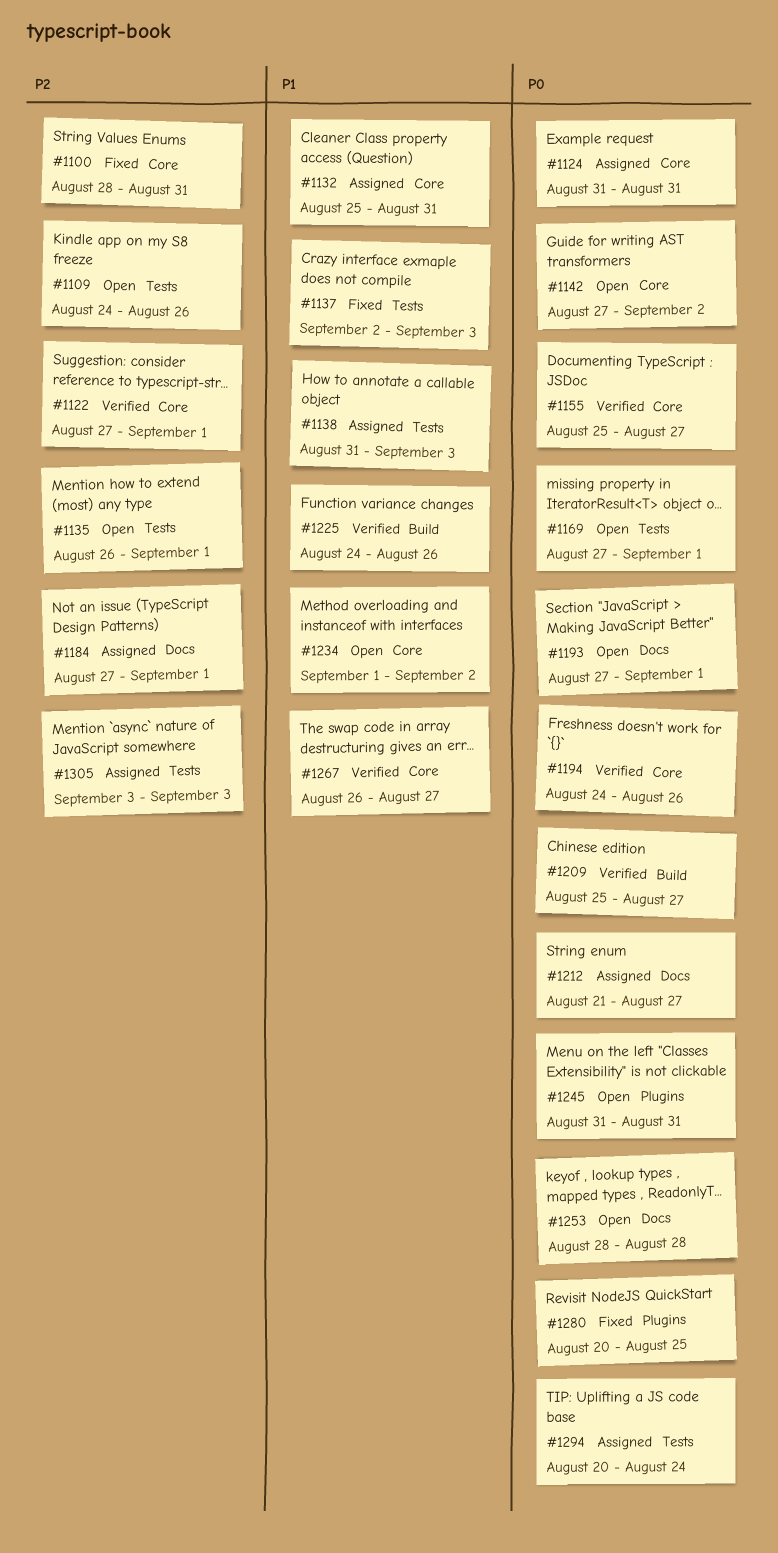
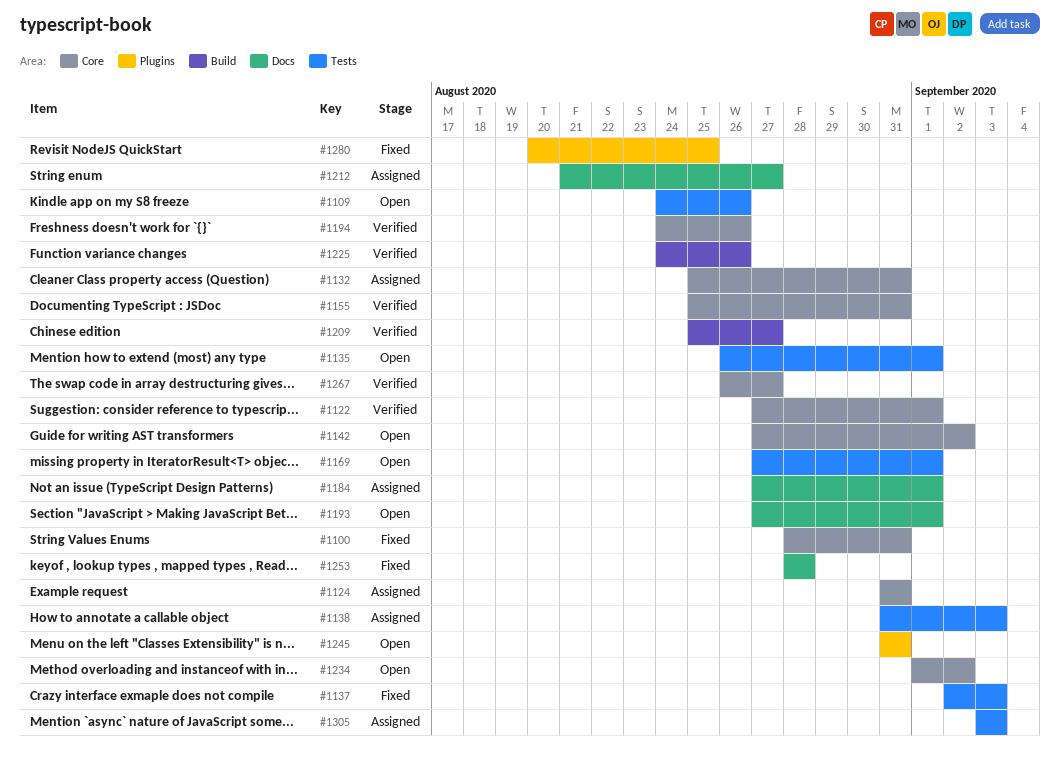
#1155, due: Aug 27 -> Aug 31
#1253, status: Open -> Fixed
#1294: present -> none

